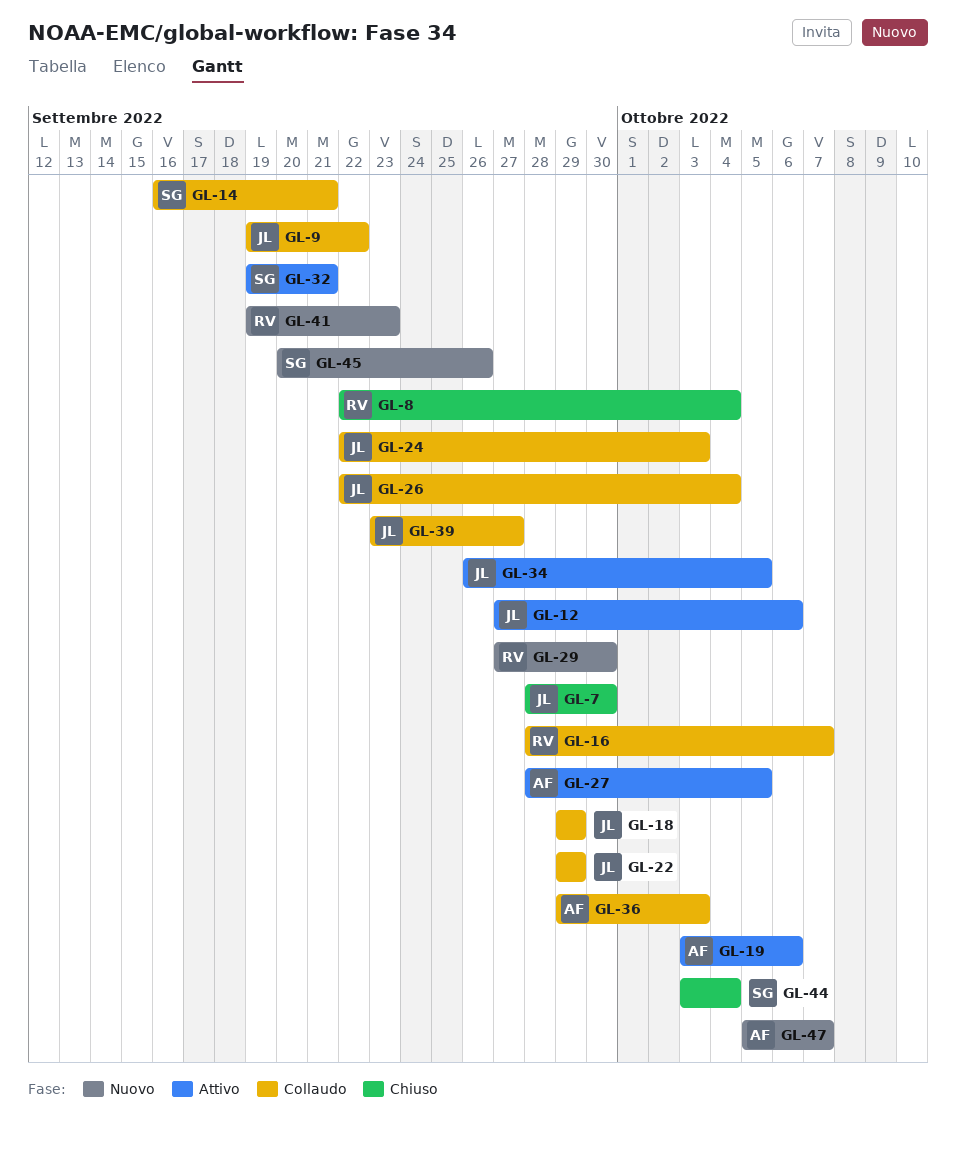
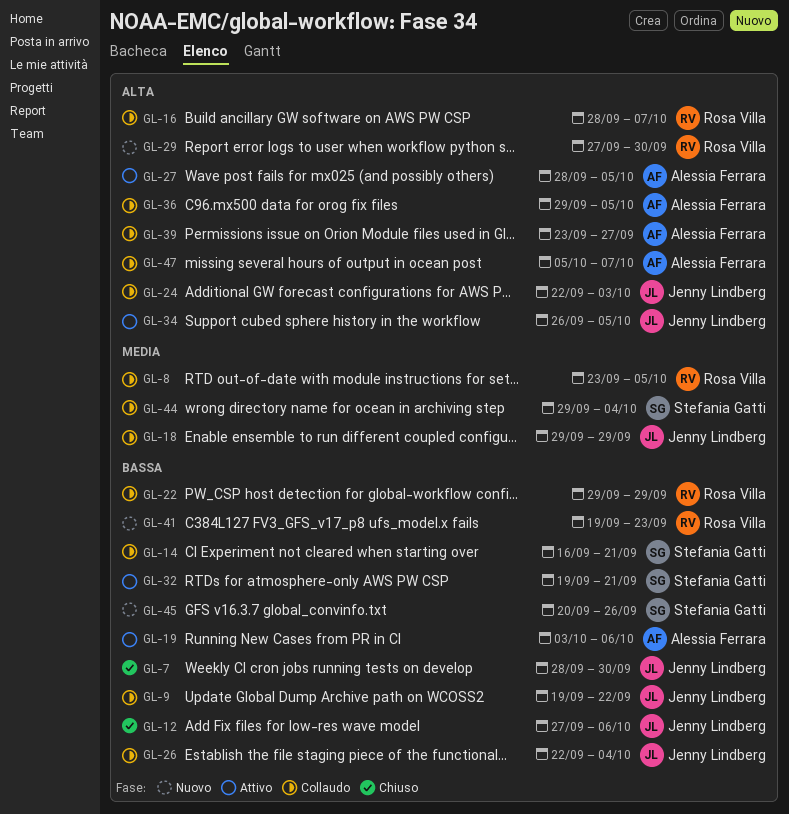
GL-8, status: Chiuso -> Collaudo
GL-8, start: Sep 22 -> Sep 23
GL-8, due: Oct 4 -> Oct 5
GL-12, status: Attivo -> Chiuso
GL-22, owner: Jenny Lindberg -> Rosa Villa
GL-36, due: Oct 3 -> Oct 5
GL-39, owner: Jenny Lindberg -> Alessia Ferrara
GL-44, status: Chiuso -> Collaudo
GL-44, start: Oct 3 -> Sep 29
GL-47, status: Nuovo -> Collaudo

